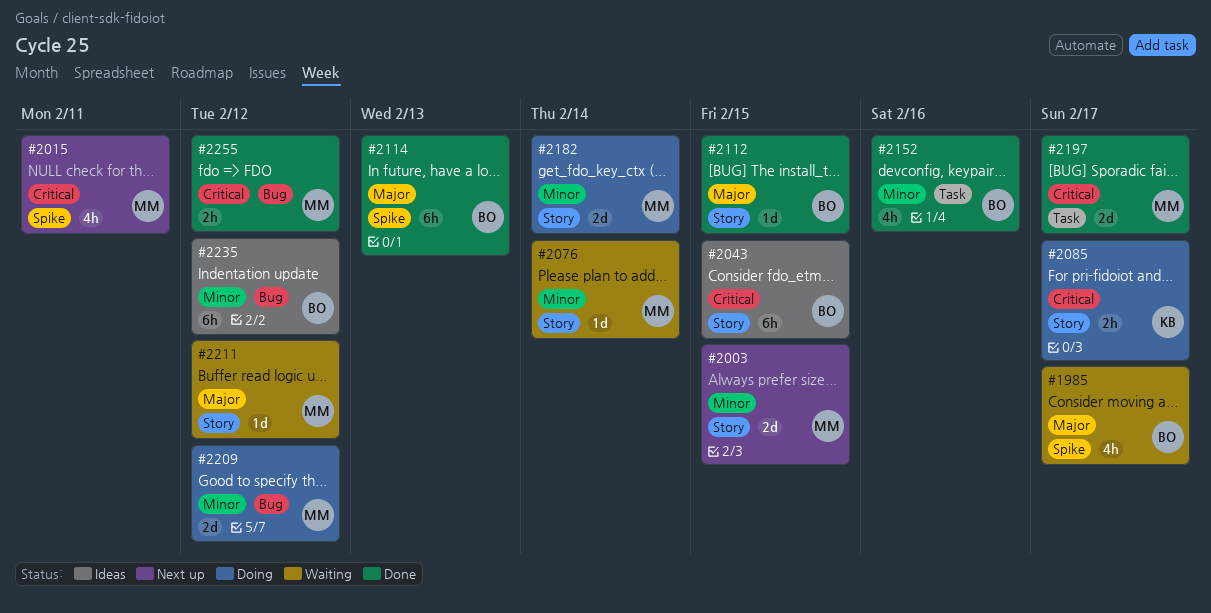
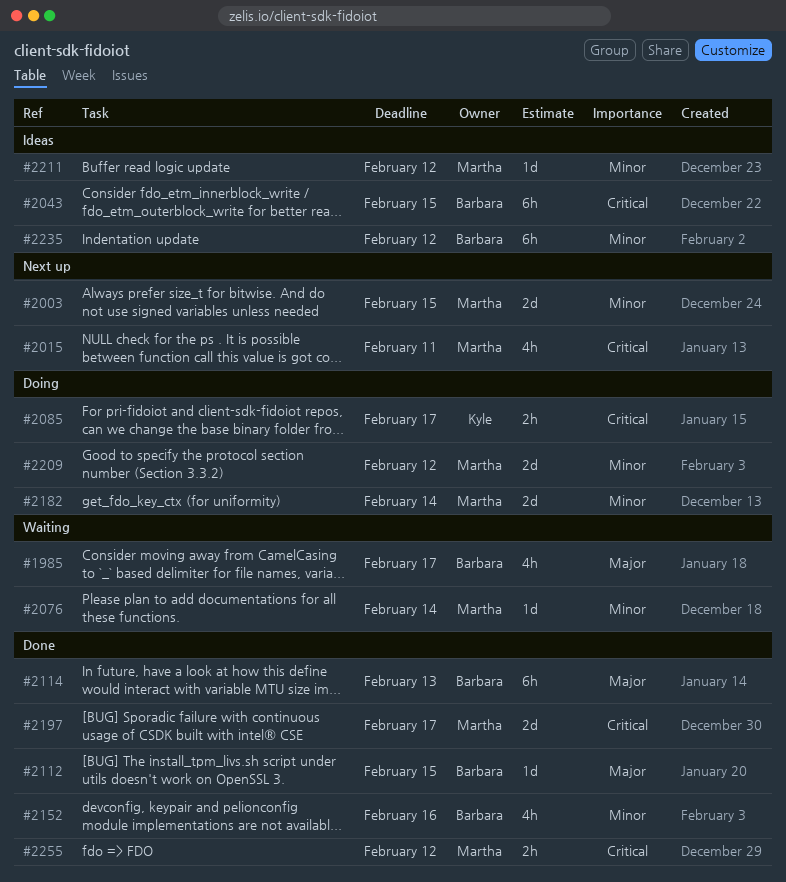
#2211, status: Waiting -> Ideas
#2211, priority: Major -> Minor

